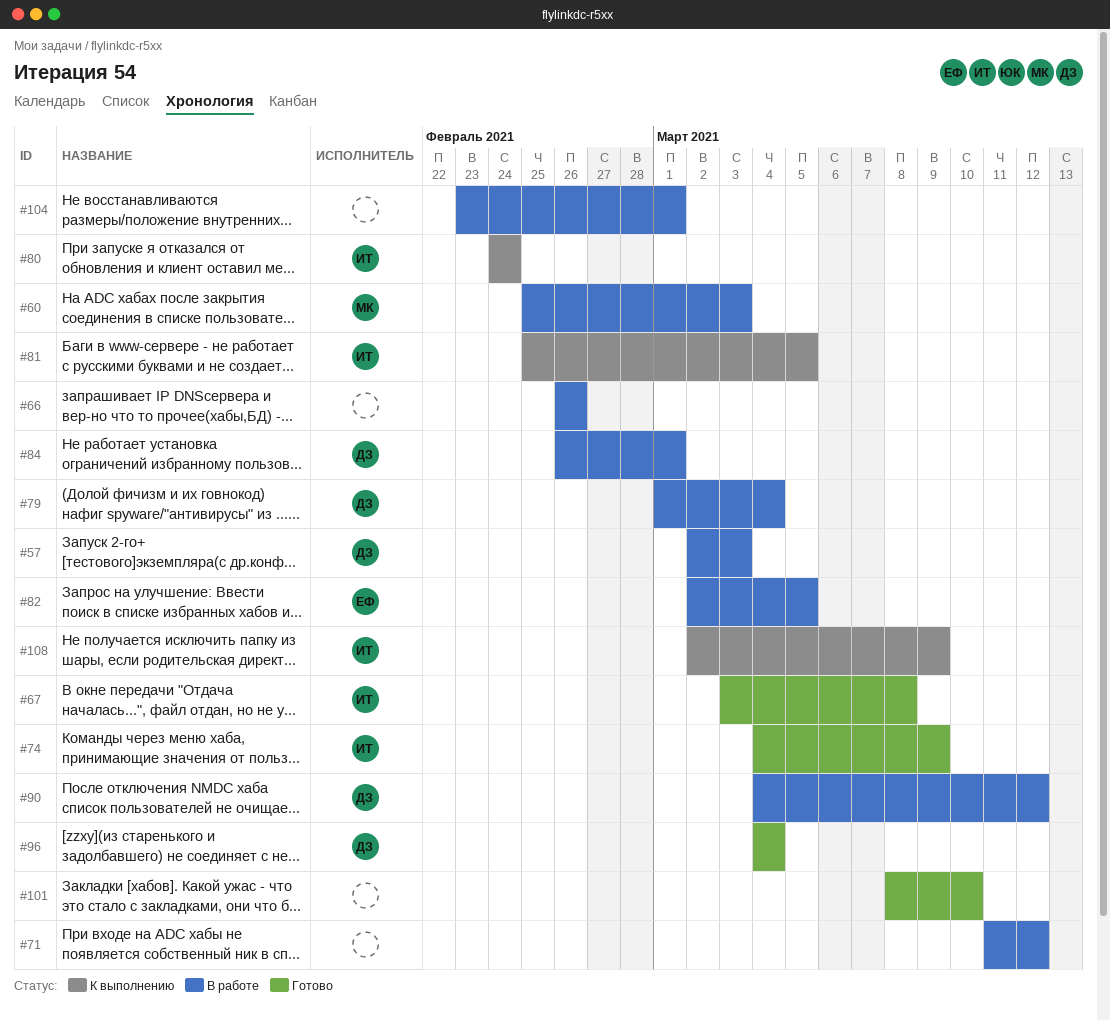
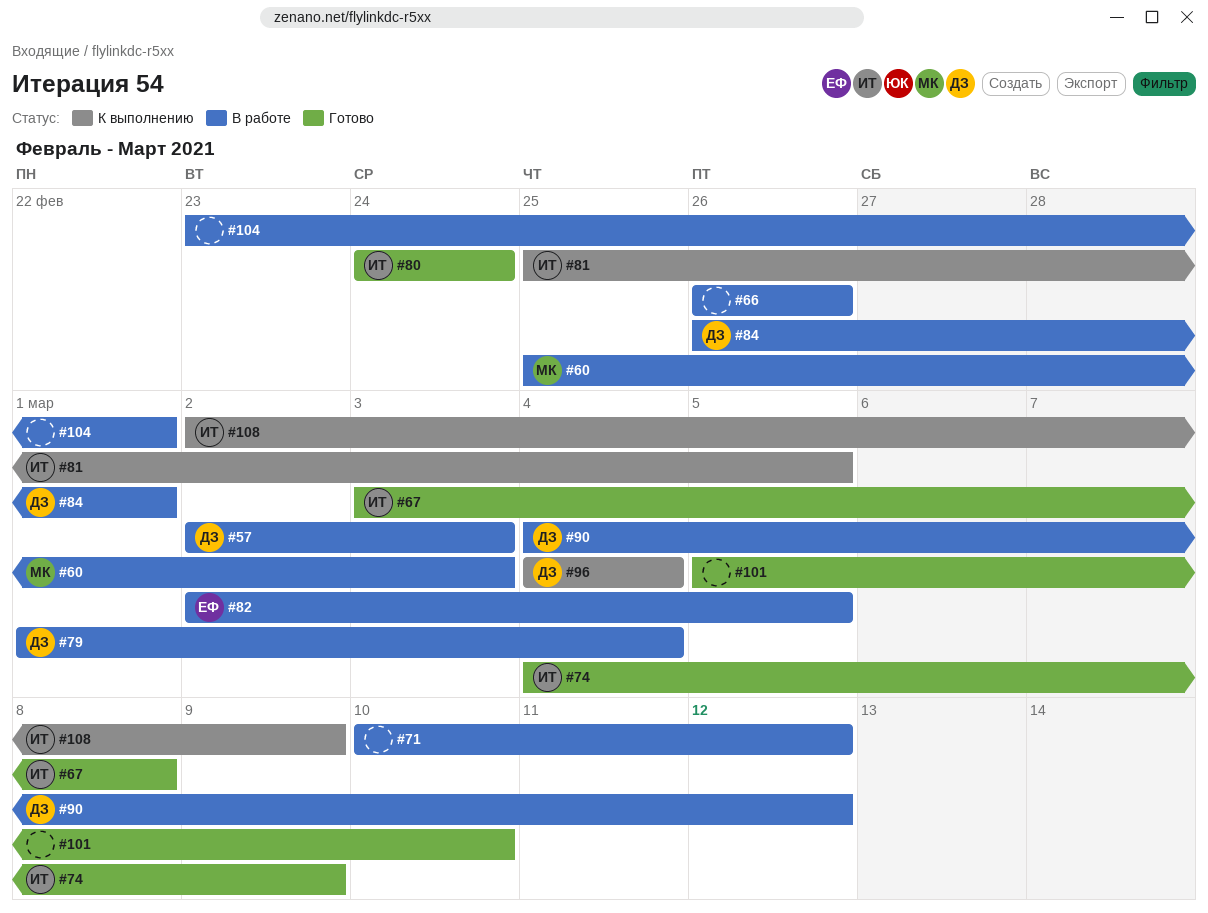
#71, start: Mar 11 -> Mar 10
#80, status: К выполнению -> Готово
#96, status: Готово -> К выполнению
#101, start: Mar 8 -> Mar 5

